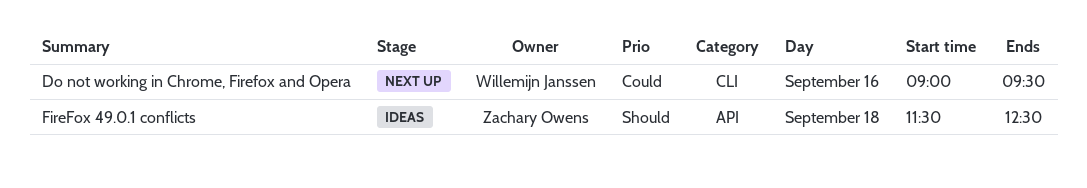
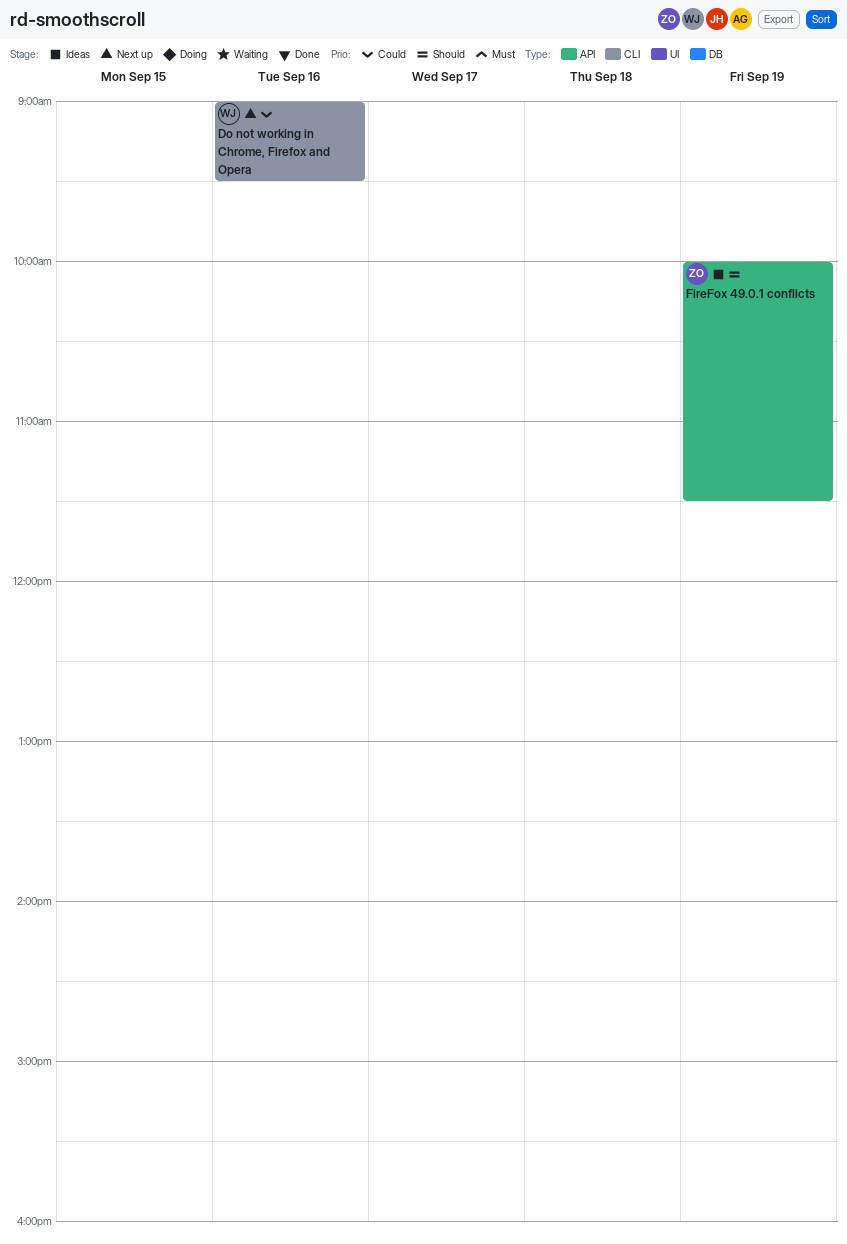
FireFox 49.0.1 conflicts, day: Sep 18 -> Sep 19
FireFox 49.0.1 conflicts, begins: 11:30 -> 10:00
FireFox 49.0.1 conflicts, ends: 12:30 -> 11:30

